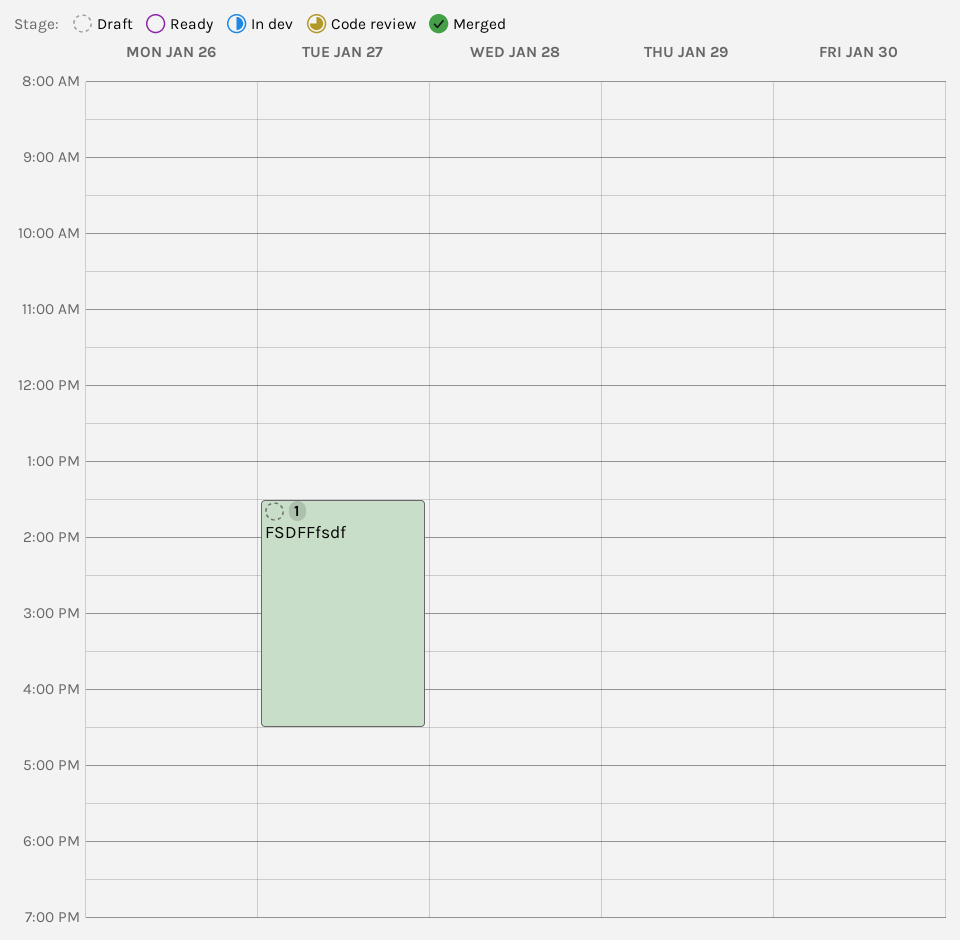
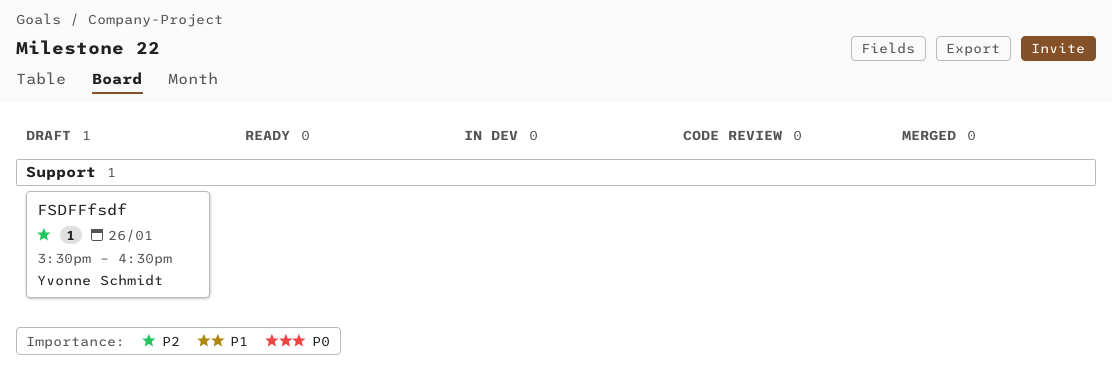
FSDFFfsdf, day: Jan 27 -> Jan 26
FSDFFfsdf, begins: 13:30 -> 15:30

